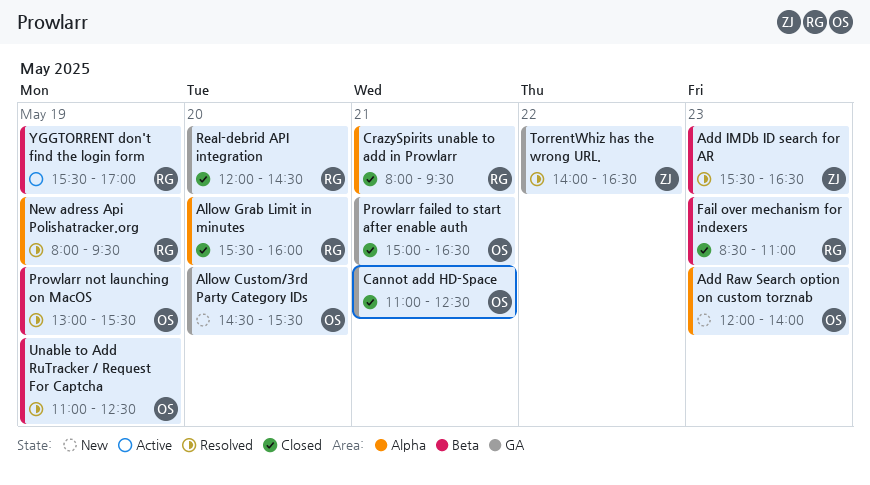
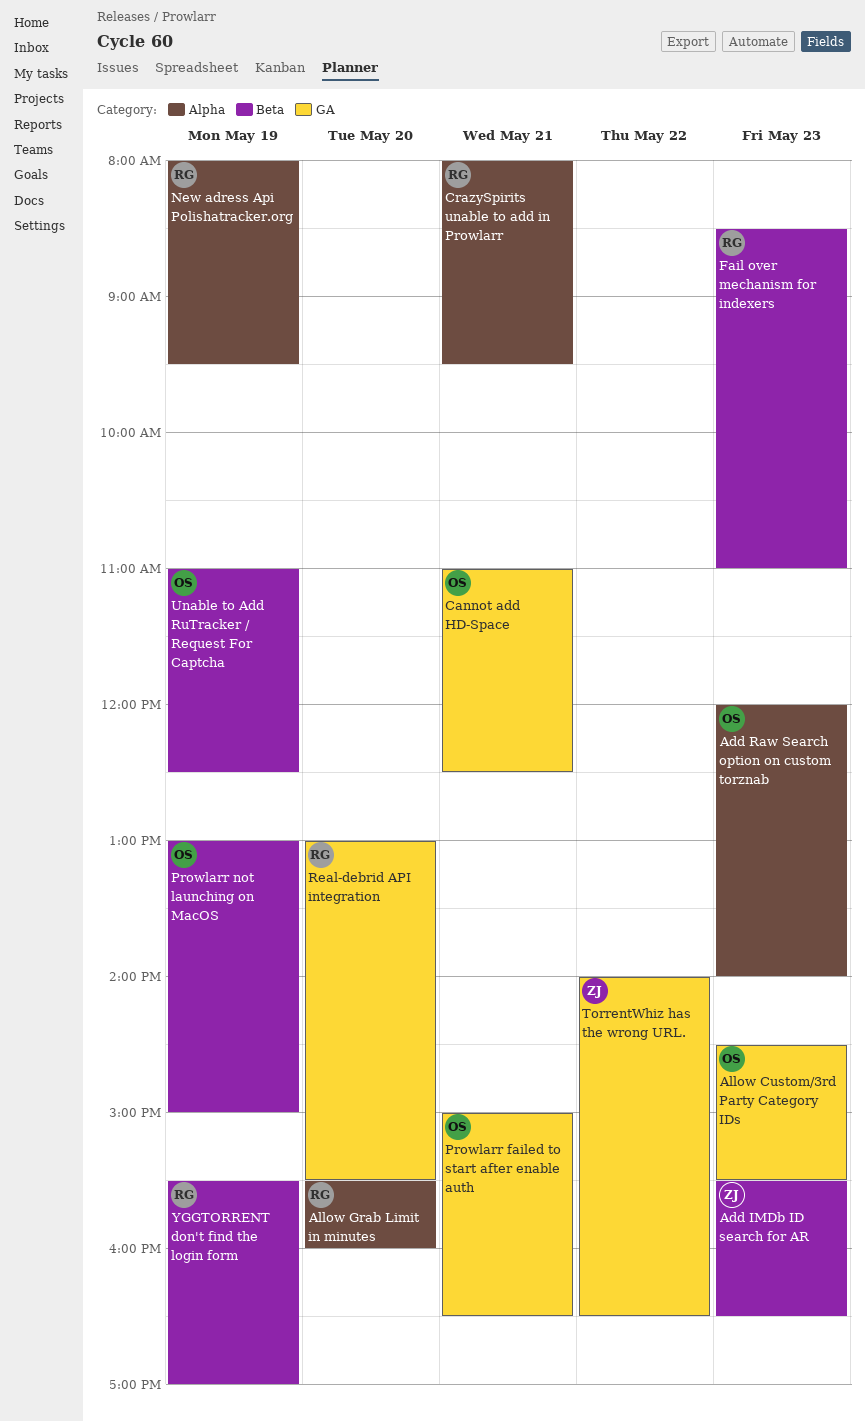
Allow Custom/3rd Party Category IDs, day: May 20 -> May 23
Prowlarr not launching on MacOS, ends: 15:30 -> 15:00
Real-debrid API integration, begins: 12:00 -> 13:00
Real-debrid API integration, ends: 14:30 -> 15:30

